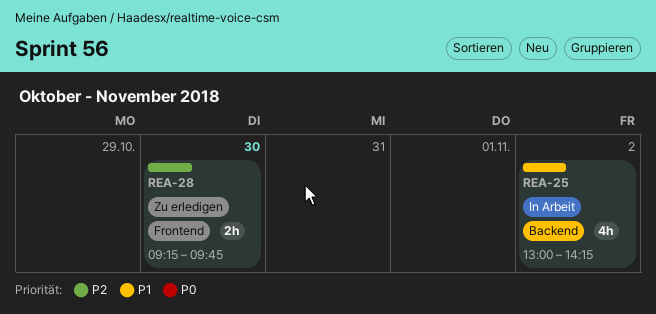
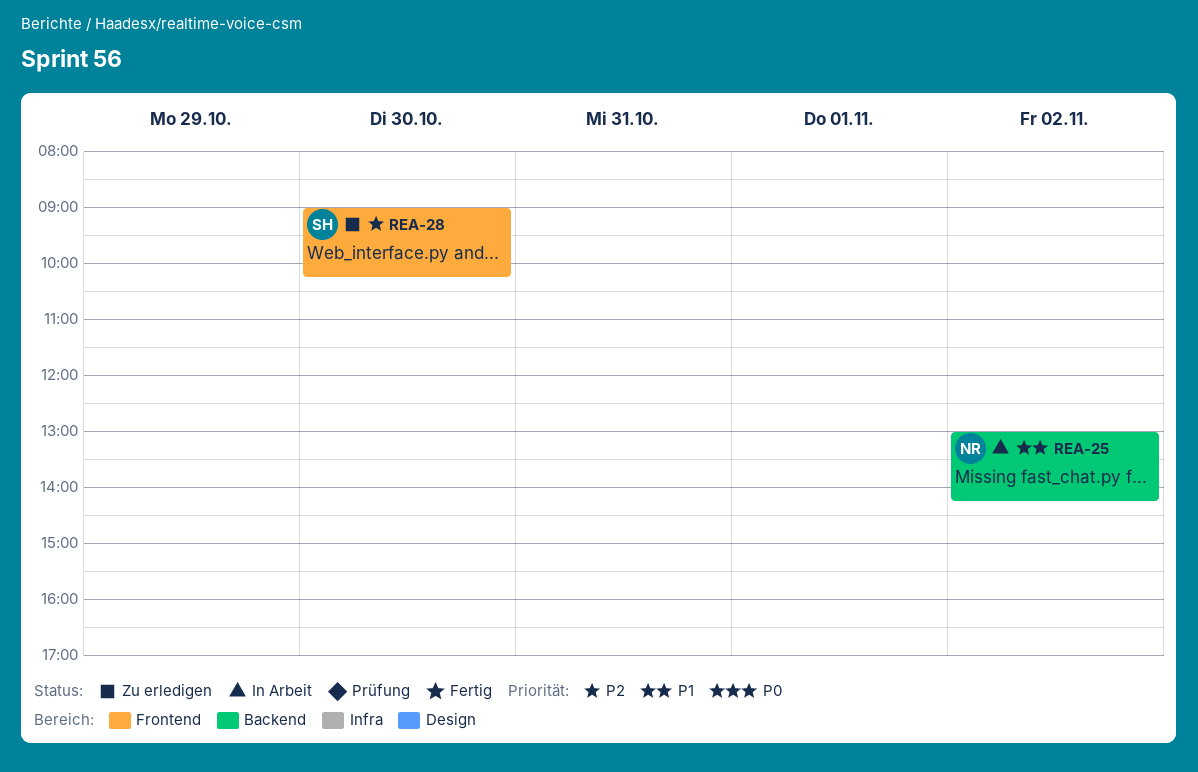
REA-28, begins: 09:15 -> 09:00
REA-28, ends: 09:45 -> 10:15

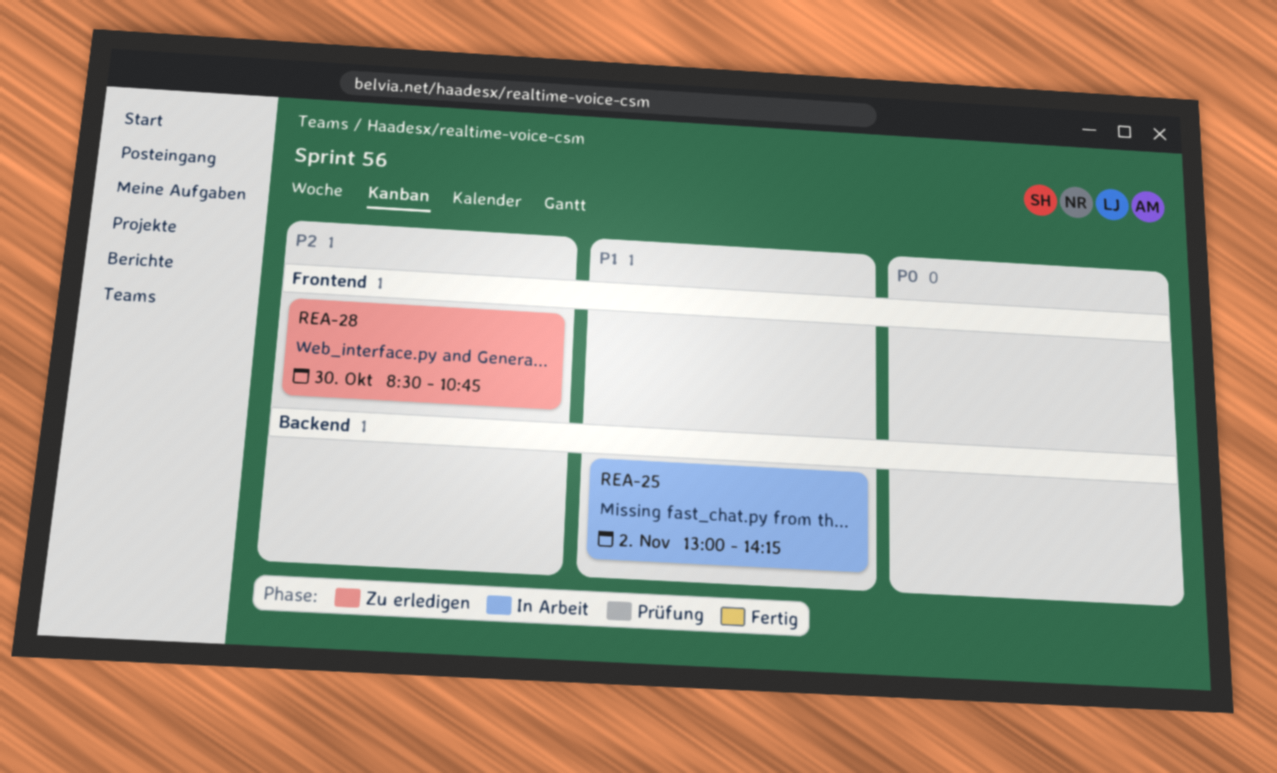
REA-28, begins: 09:00 -> 08:30
REA-28, ends: 10:15 -> 10:45

